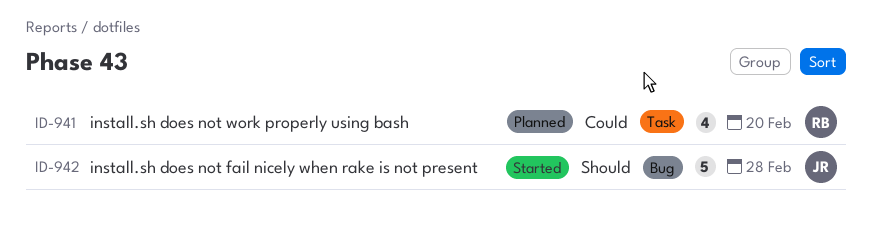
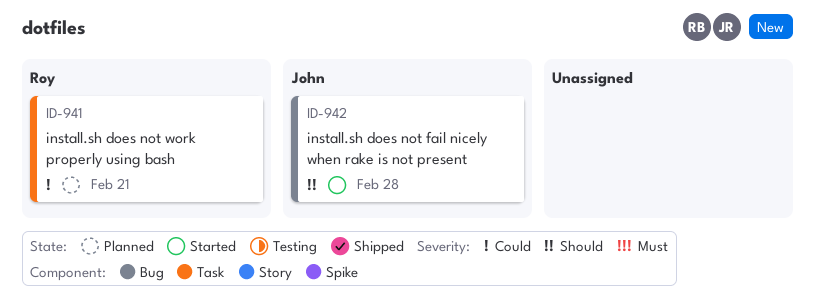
ID-941, due: Feb 20 -> Feb 21

